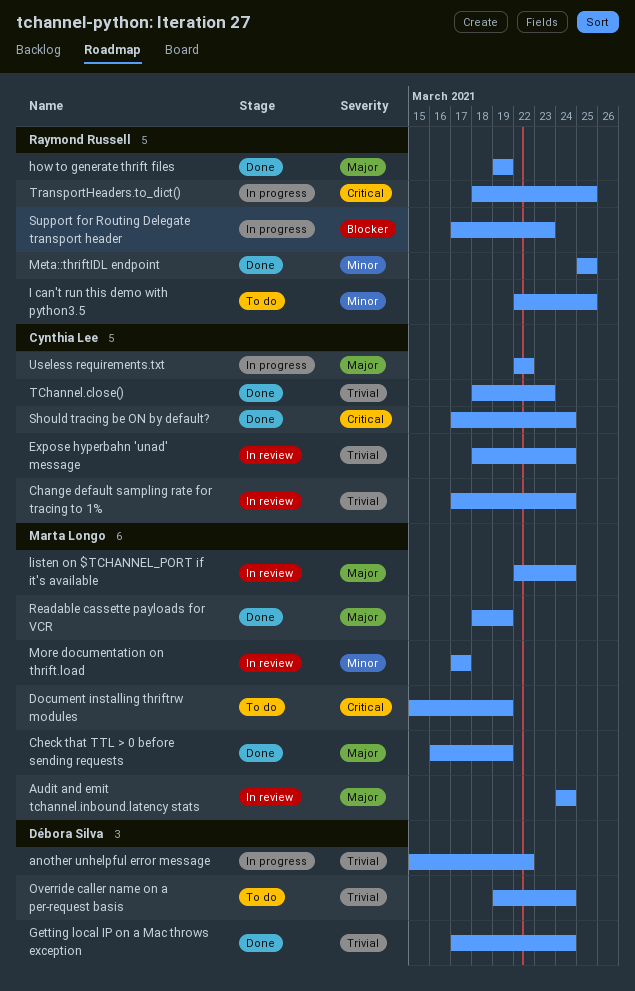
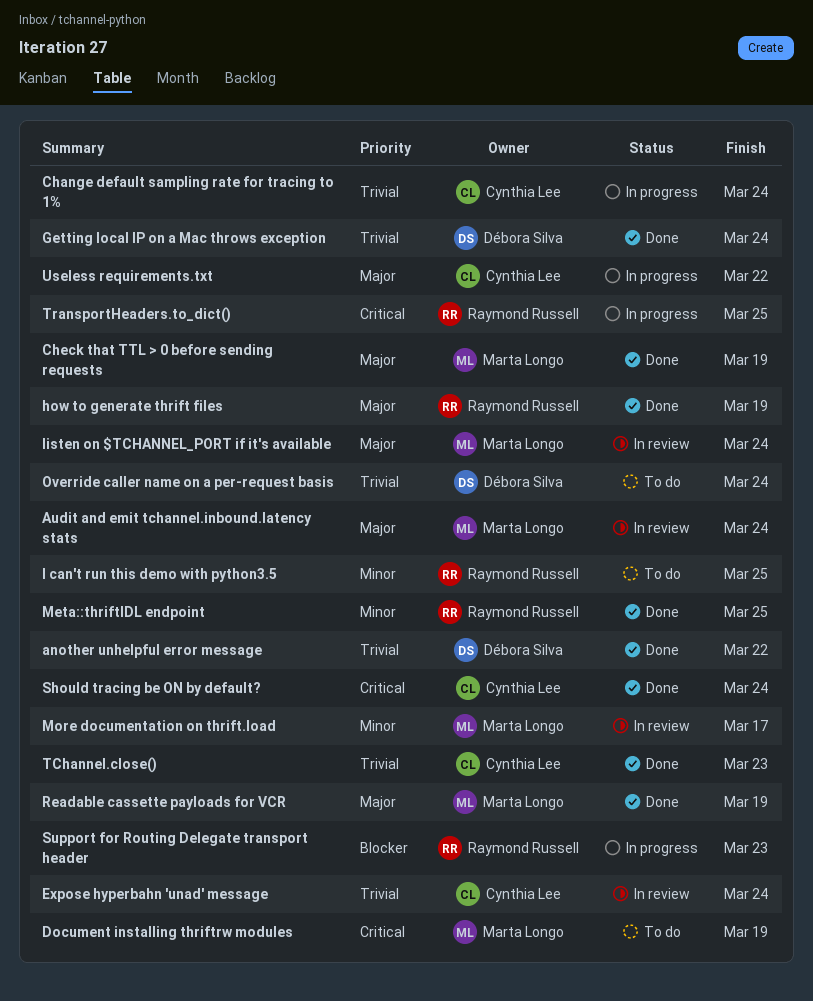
another unhelpful error message, status: In progress -> Done
Change default sampling rate for tracing to 1%, status: In review -> In progress

